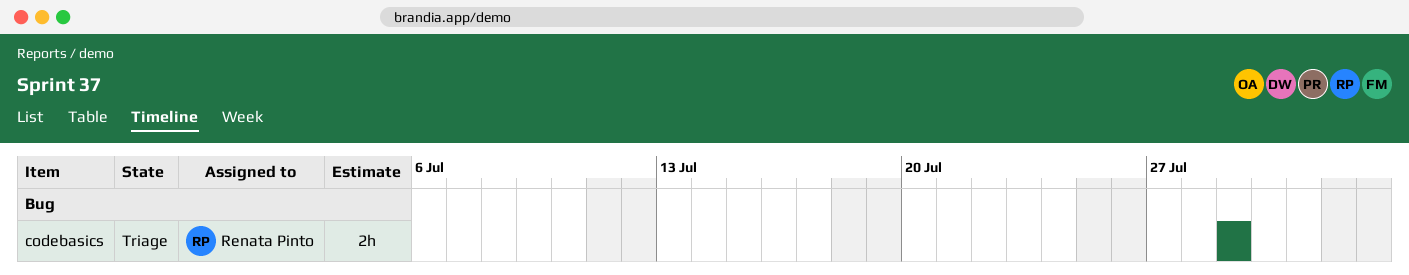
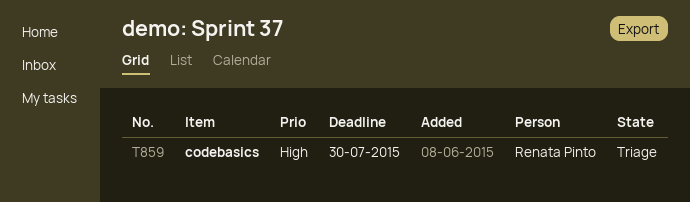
codebasics, due: Jul 29 -> Jul 30

